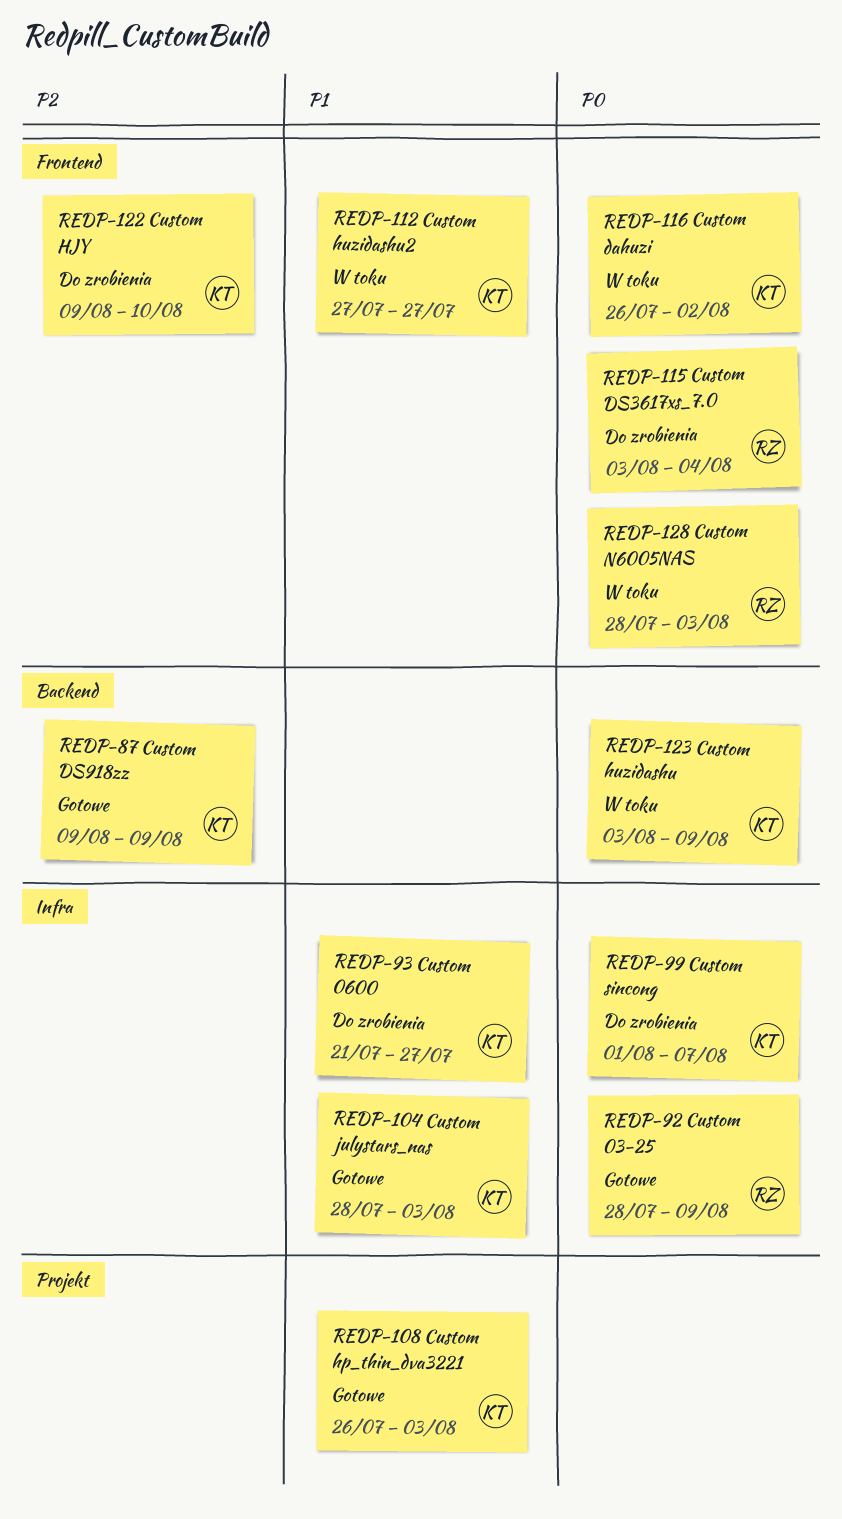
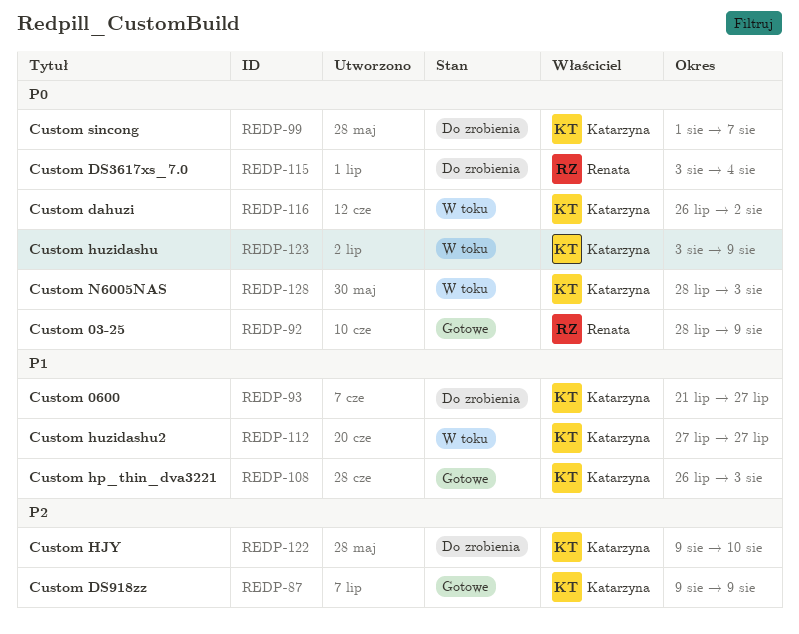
REDP-104: present -> none
REDP-128, owner: Renata -> Katarzyna

